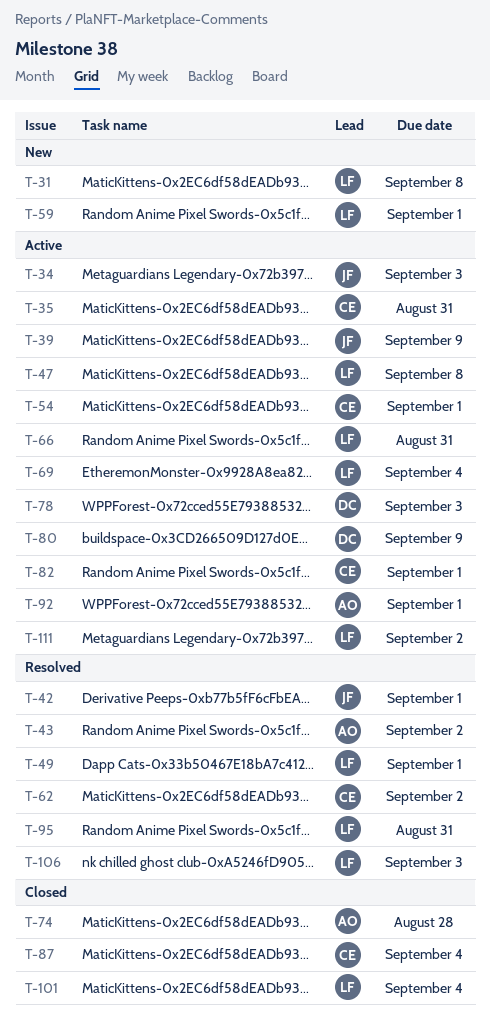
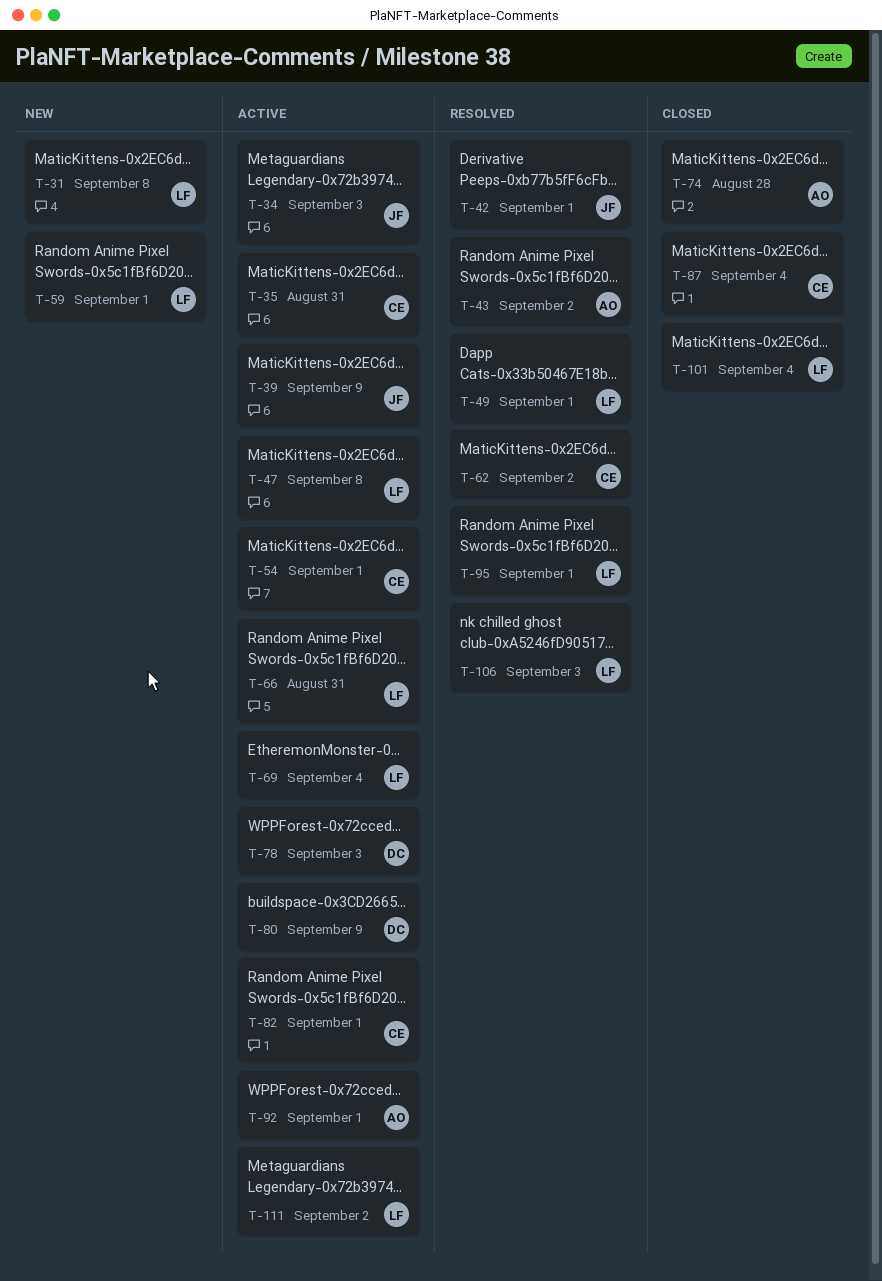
T-95, due: Aug 31 -> Sep 1

